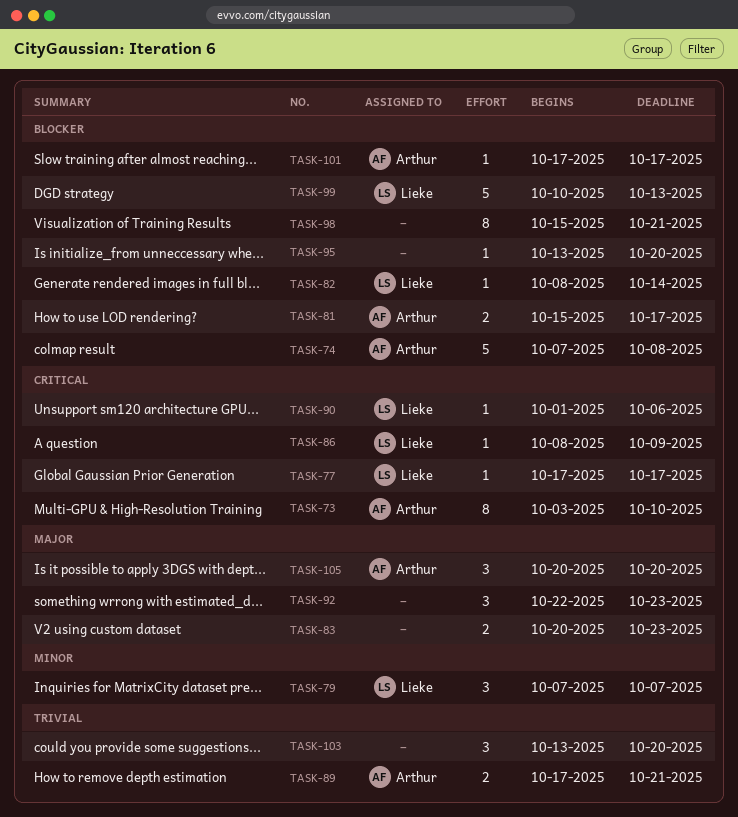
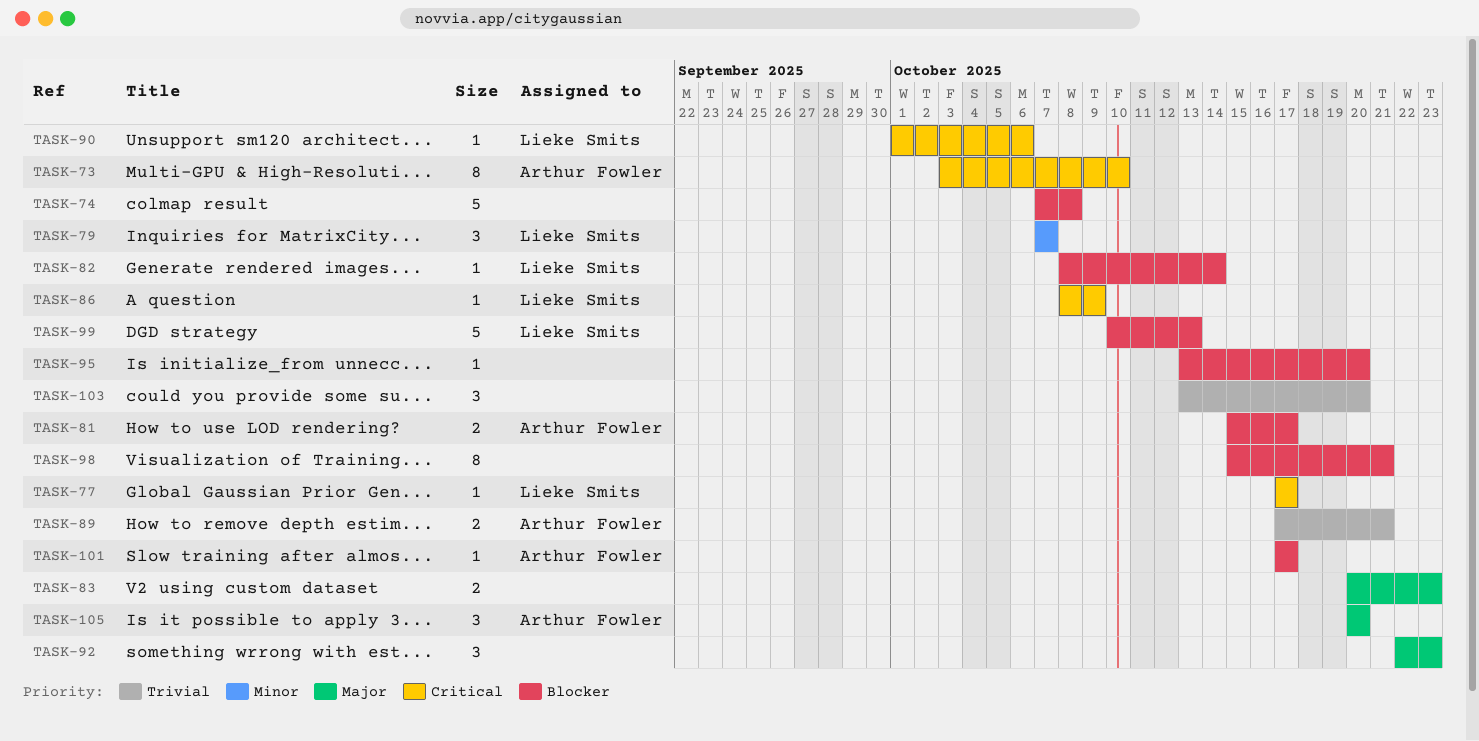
TASK-74, owner: Arthur Fowler -> none

